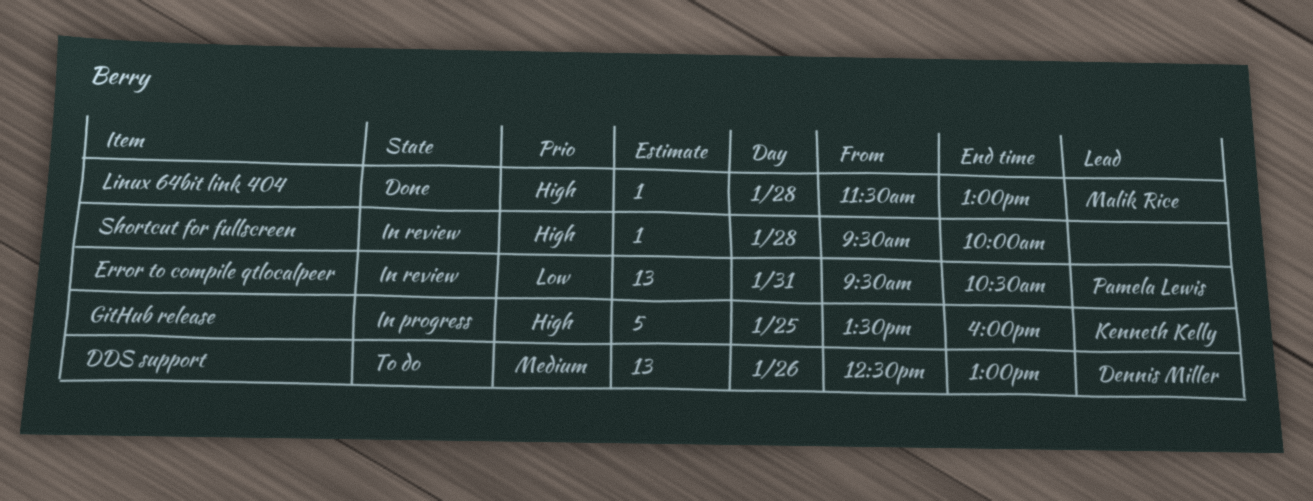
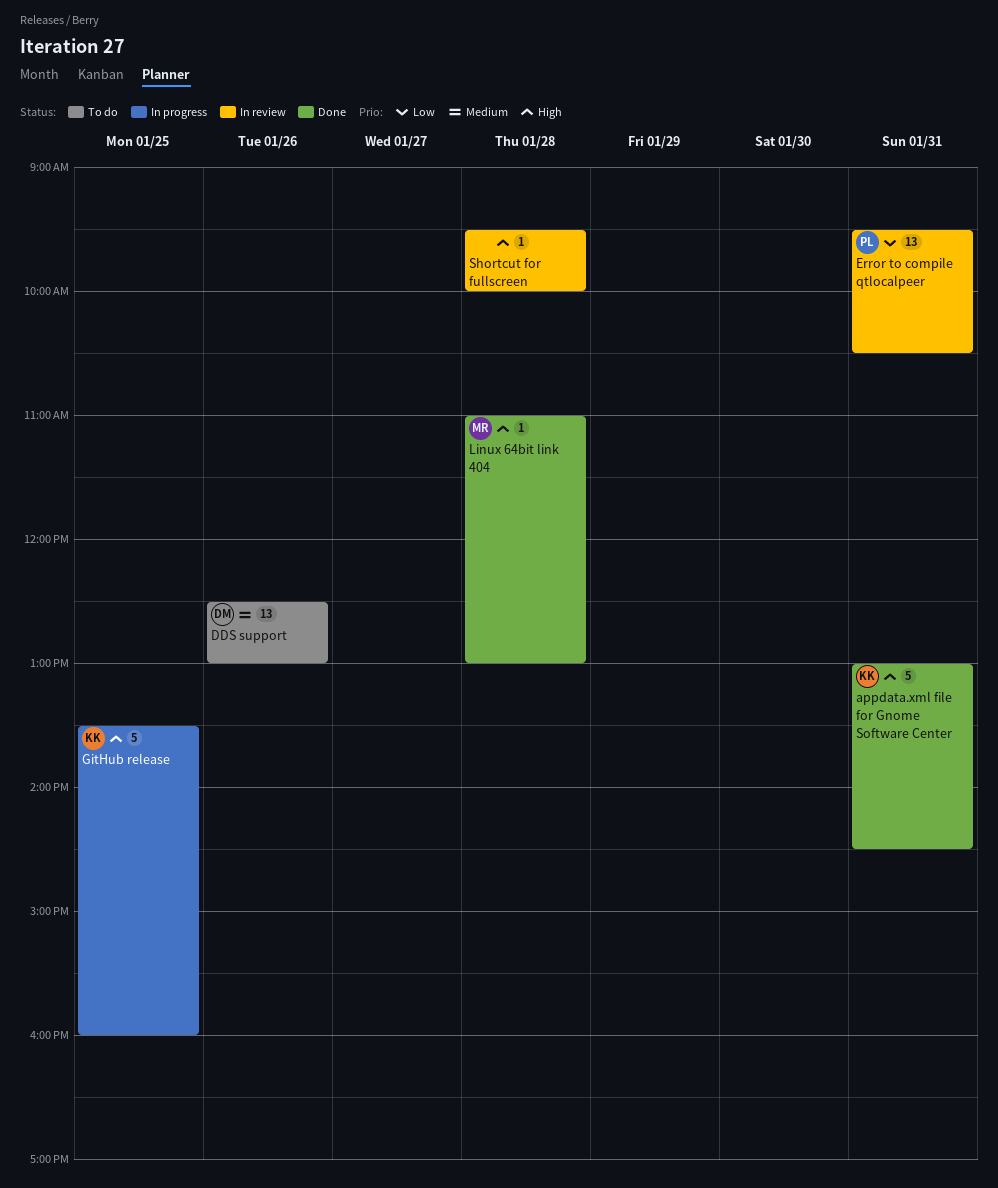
appdata.xml file for Gnome Software Center: none -> present
Linux 64bit link 404, begins: 11:30 -> 11:00

